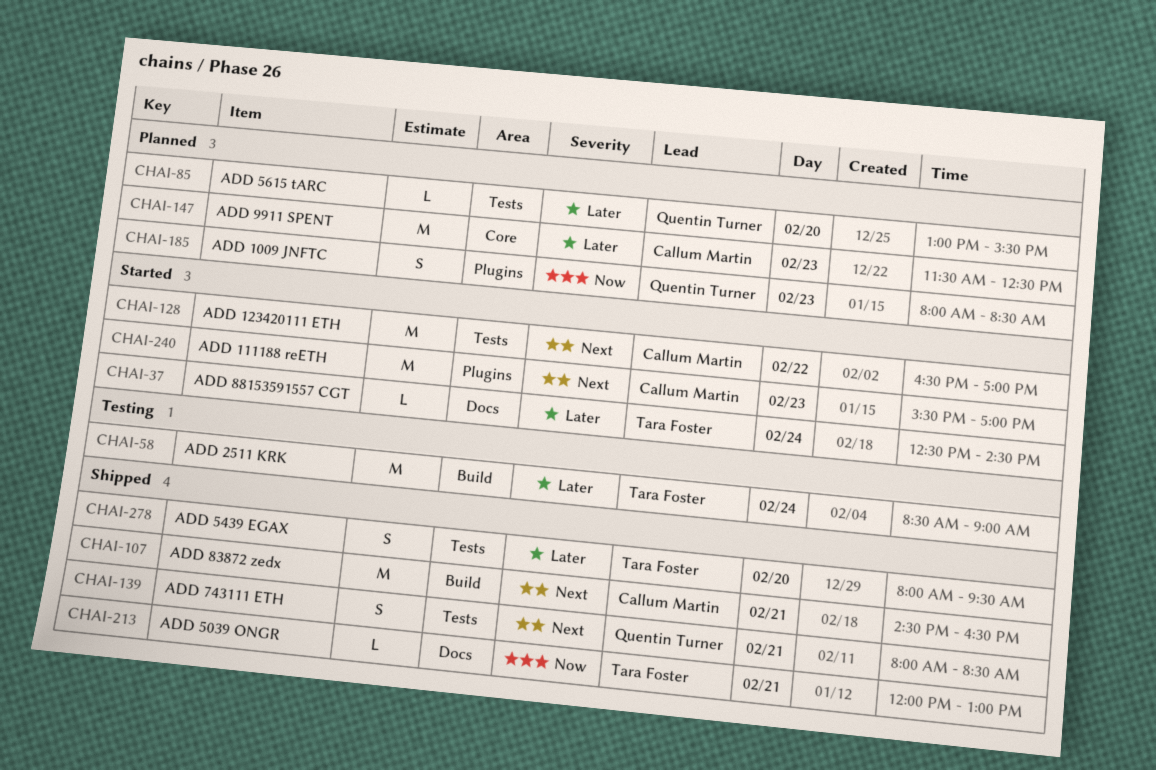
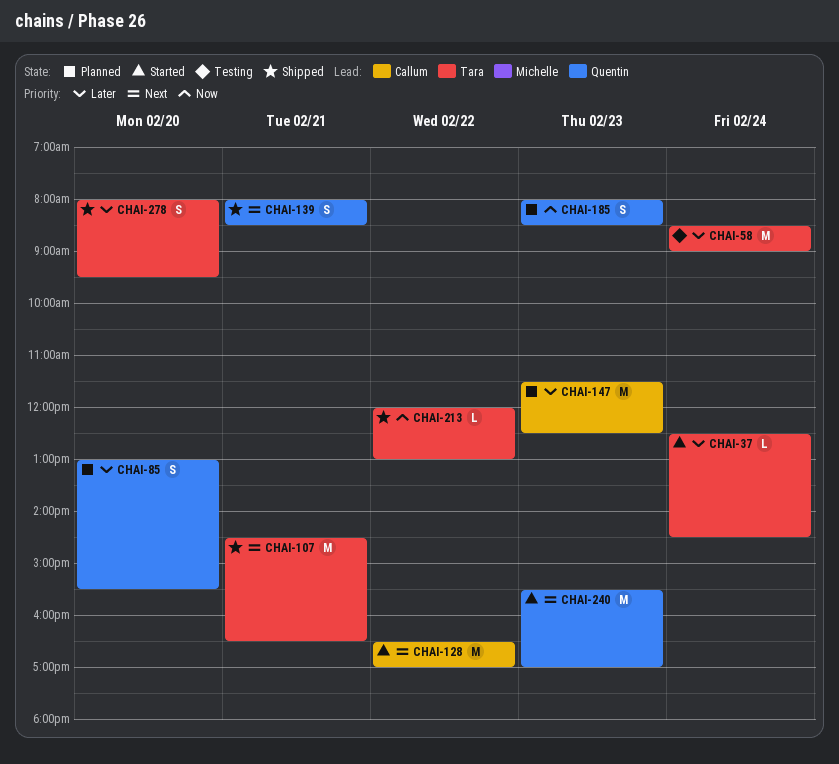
CHAI-85, estimate: L -> S
CHAI-107, owner: Callum Martin -> Tara Foster
CHAI-213, day: Feb 21 -> Feb 22
CHAI-240, owner: Callum Martin -> Quentin Turner

